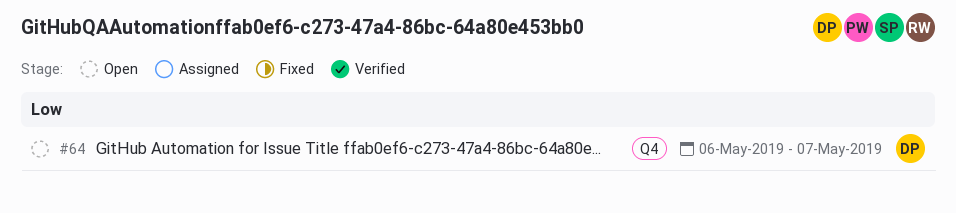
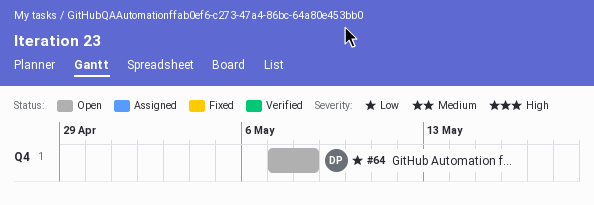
#64, start: May 6 -> May 7
#64, due: May 7 -> May 8

